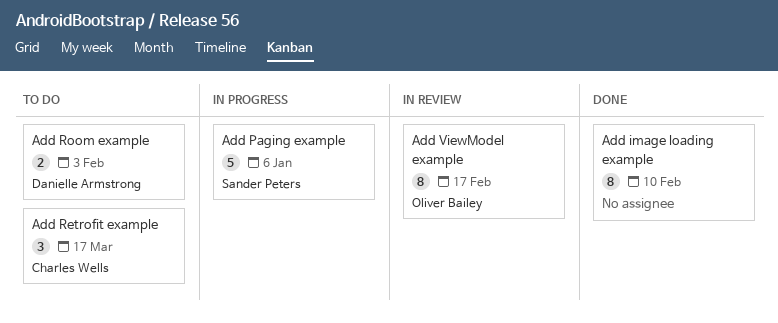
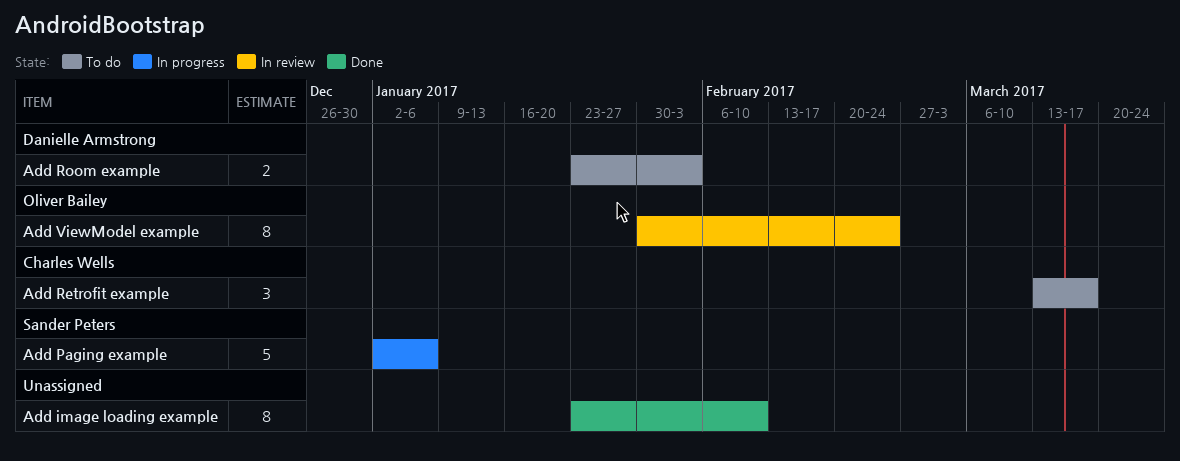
Add ViewModel example, due: Feb 17 -> Feb 24

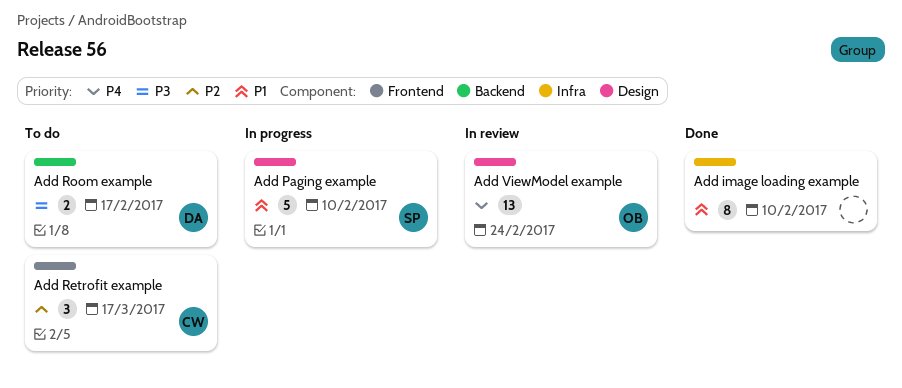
Add Paging example, due: Jan 6 -> Feb 10
Add Room example, due: Feb 3 -> Feb 17
Add ViewModel example, estimate: 8 -> 13

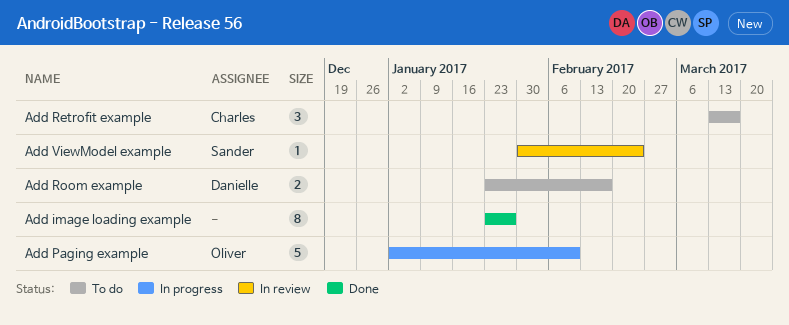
Add image loading example, due: Feb 10 -> Jan 27
Add Paging example, owner: Sander -> Oliver
Add ViewModel example, owner: Oliver -> Sander
Add ViewModel example, estimate: 13 -> 1

